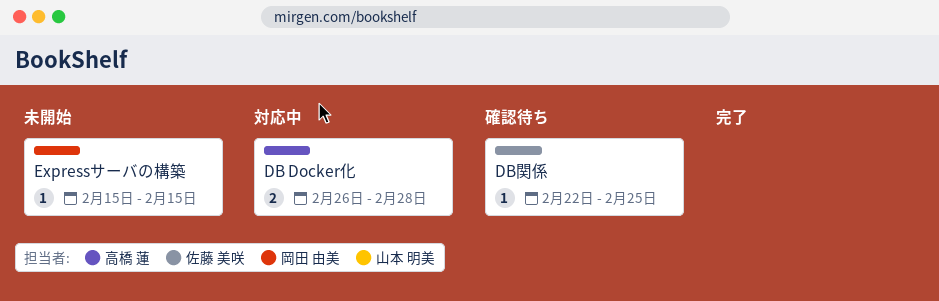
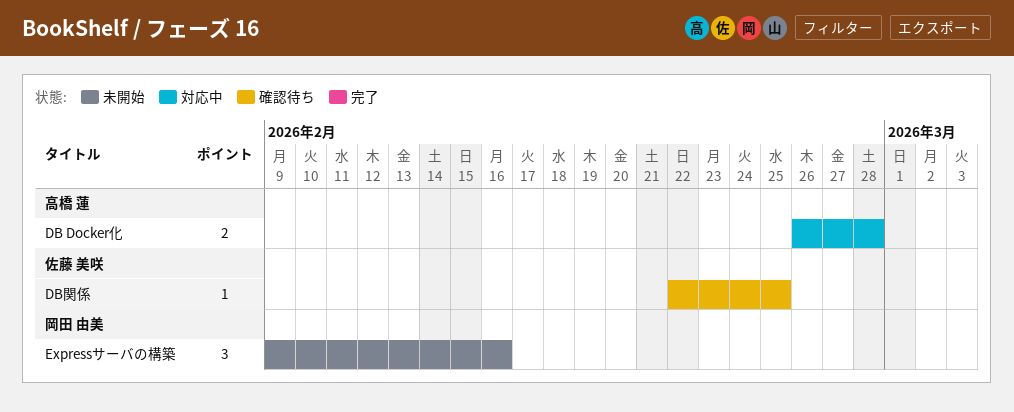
Expressサーバの構築, estimate: 1 -> 3
Expressサーバの構築, start: Feb 15 -> Feb 9
Expressサーバの構築, due: Feb 15 -> Feb 16

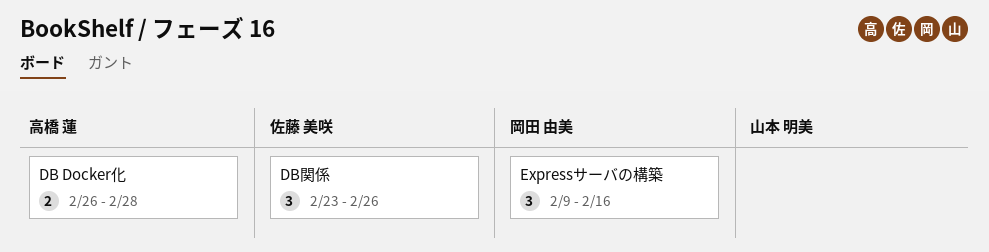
DB関係, estimate: 1 -> 3
DB関係, start: Feb 22 -> Feb 23
DB関係, due: Feb 25 -> Feb 26

